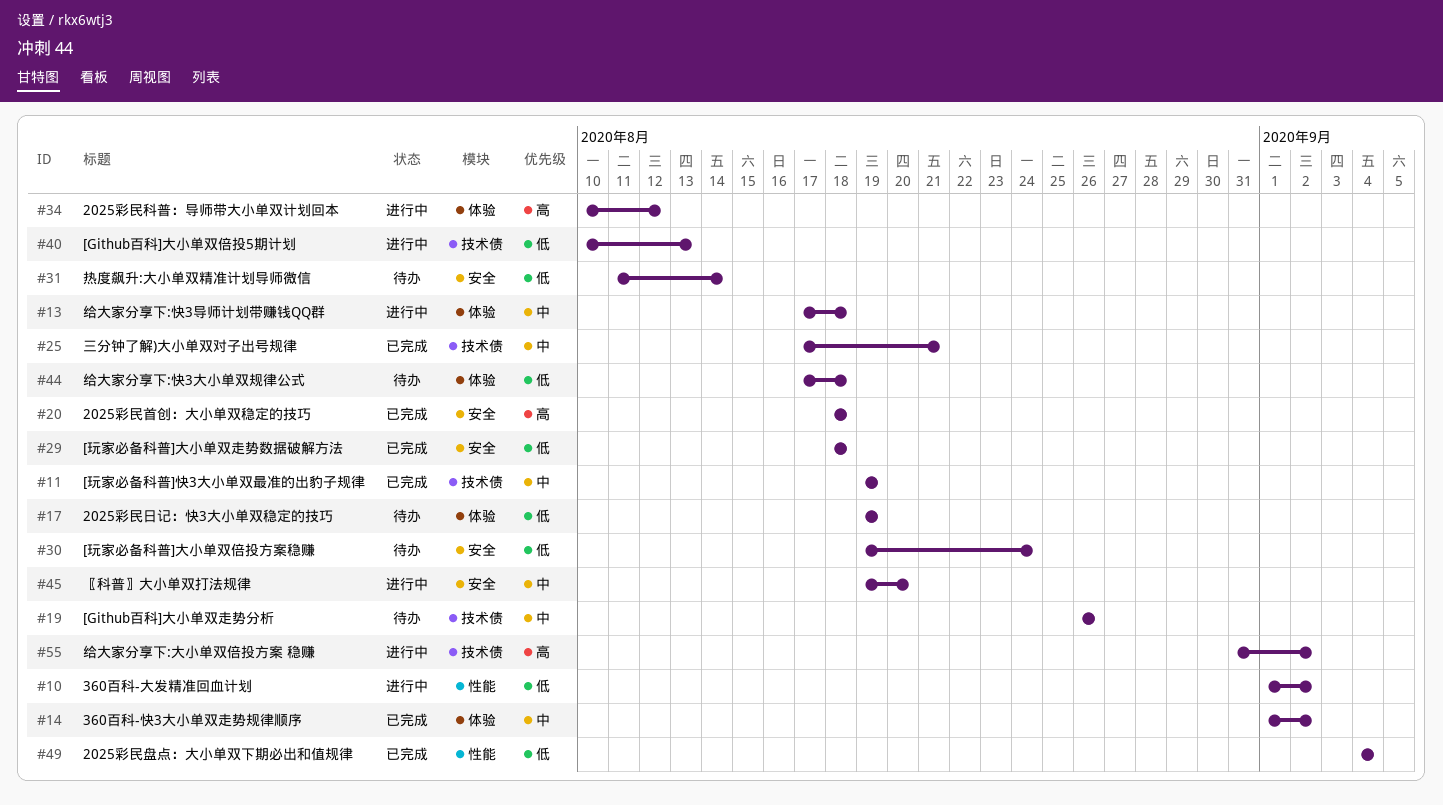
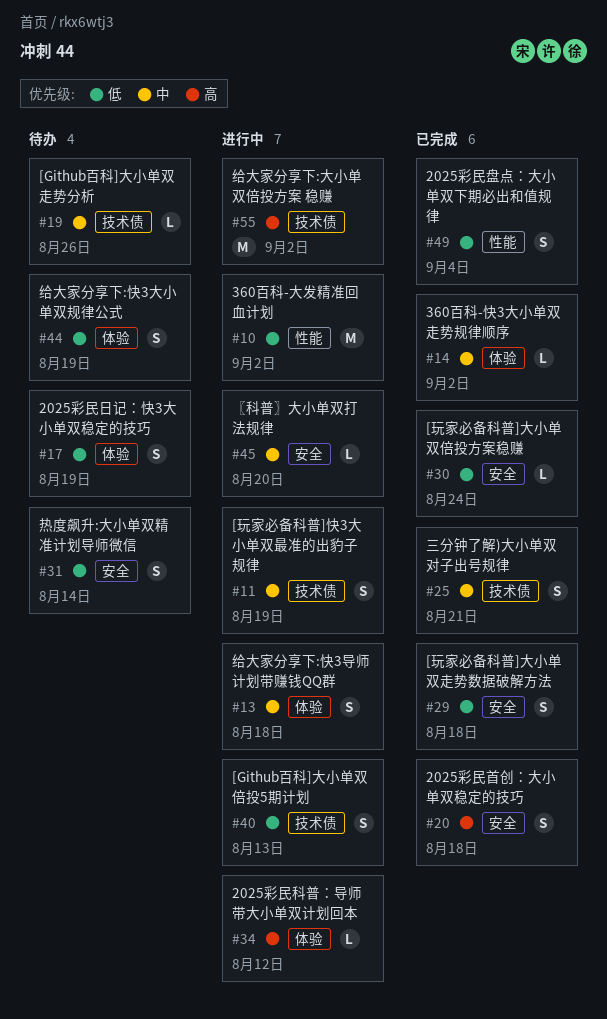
#11, status: 已完成 -> 进行中
#30, status: 待办 -> 已完成
#44, due: Aug 18 -> Aug 19

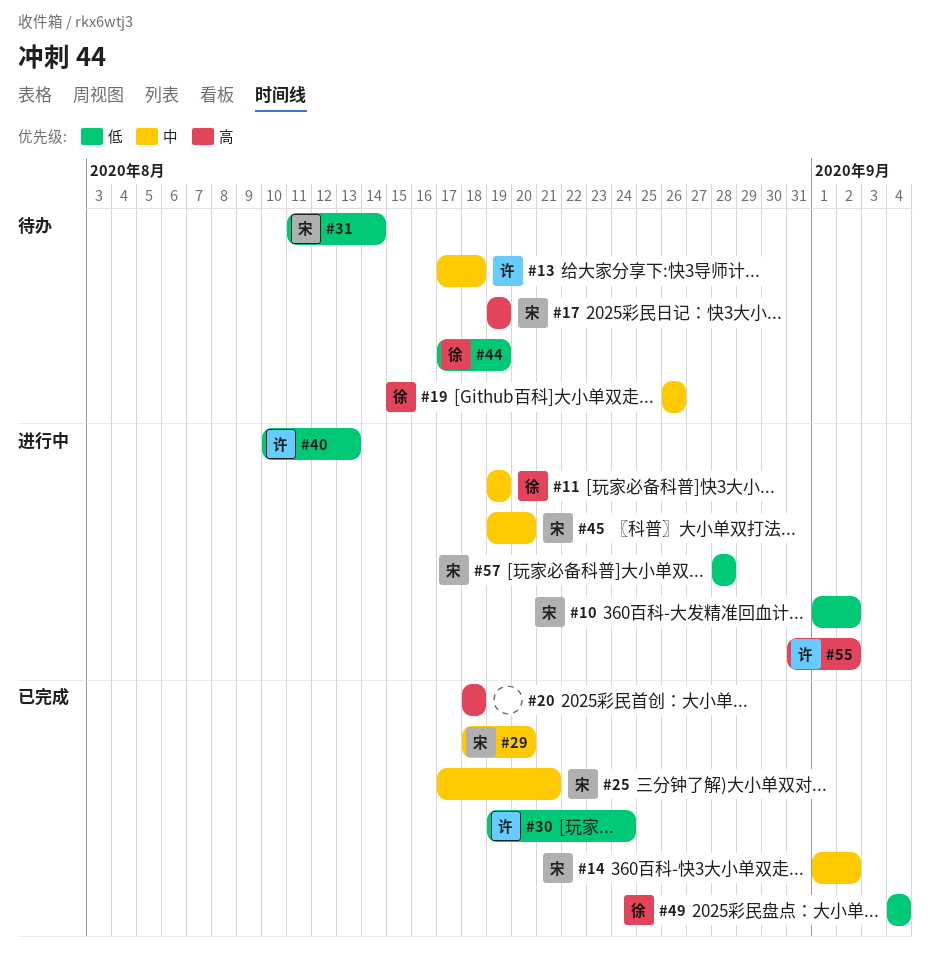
#13, status: 进行中 -> 待办
#17, priority: 低 -> 高
#29, priority: 低 -> 中
#29, due: Aug 18 -> Aug 20
#34: present -> none
#57: none -> present

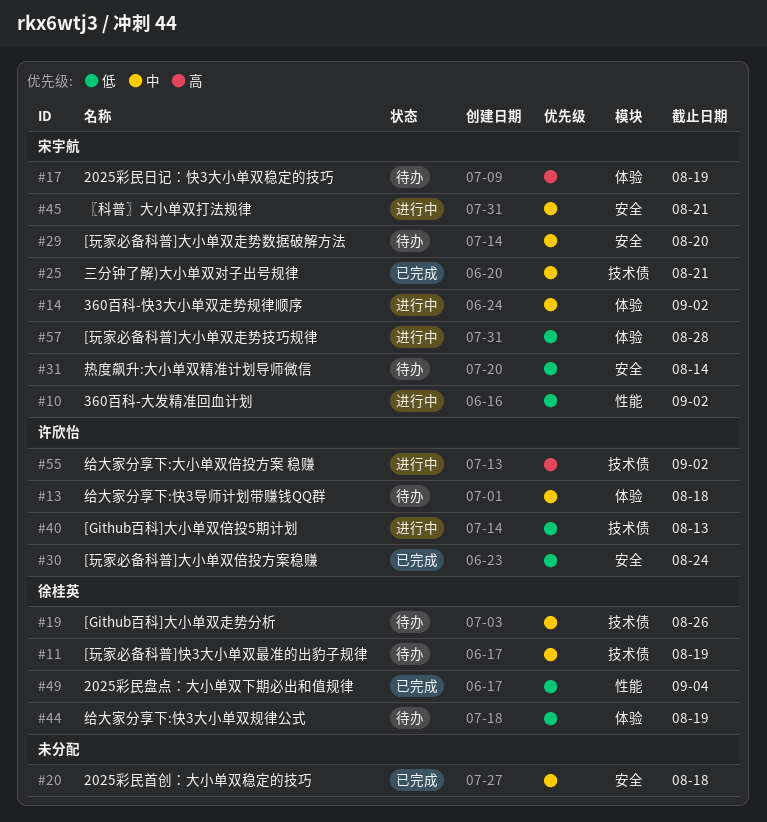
#11, status: 进行中 -> 待办
#14, status: 已完成 -> 进行中
#20, priority: 高 -> 中
#29, status: 已完成 -> 待办
#45, due: Aug 20 -> Aug 21

